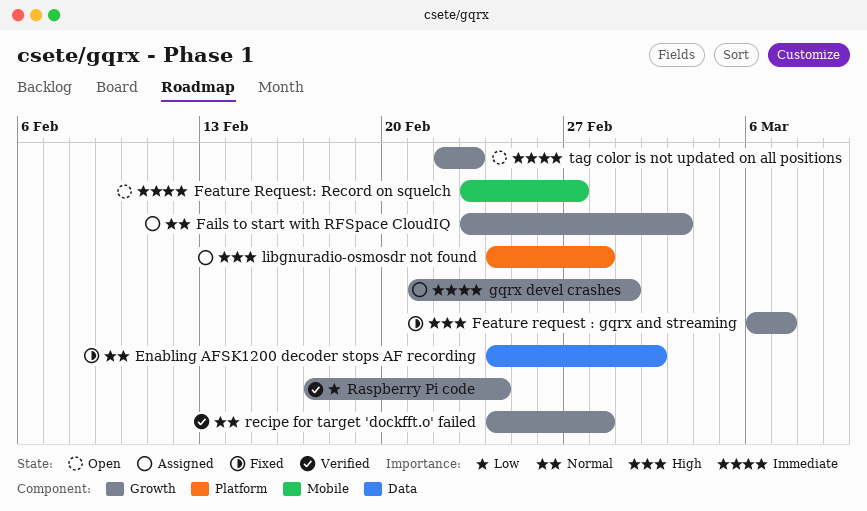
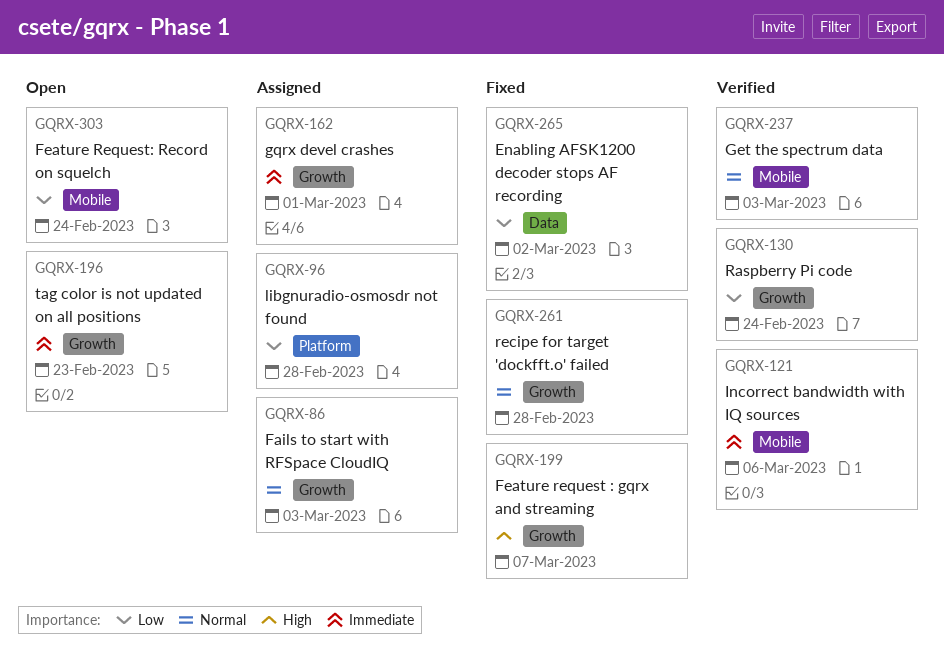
Enabling AFSK1200 decoder stops AF recording, priority: Normal -> Low
Feature Request: Record on squelch, priority: Immediate -> Low
Feature Request: Record on squelch, due: Feb 27 -> Feb 24
Get the spectrum data: none -> present
Incorrect bandwidth with IQ sources: none -> present
libgnuradio-osmosdr not found, priority: High -> Low
recipe for target 'dockfft.o' failed, status: Verified -> Fixed

